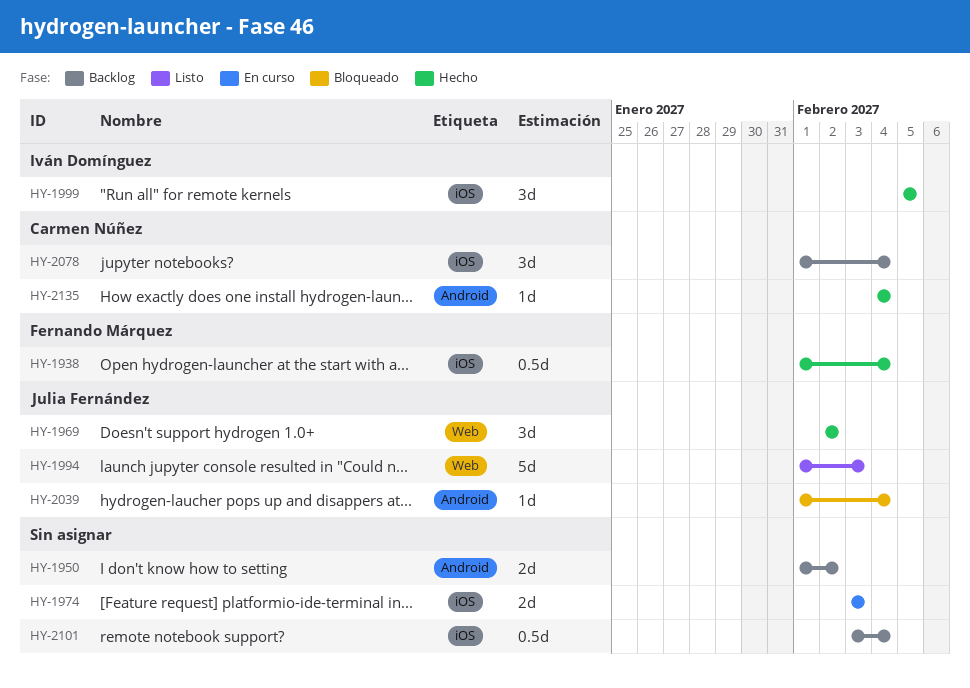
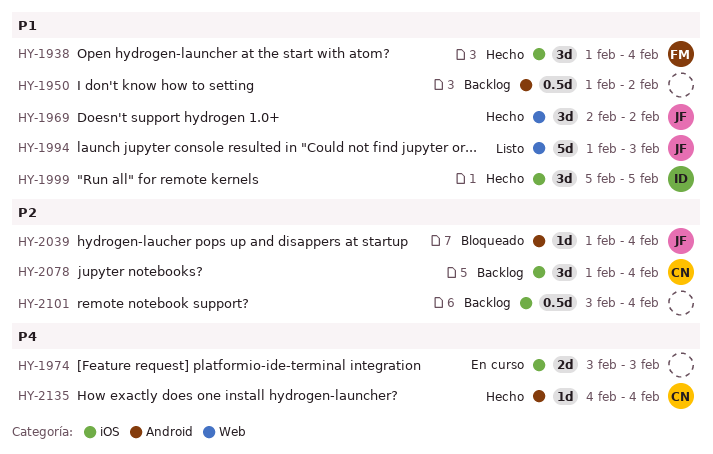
HY-1938, estimate: 0.5d -> 3d
HY-1950, estimate: 2d -> 0.5d

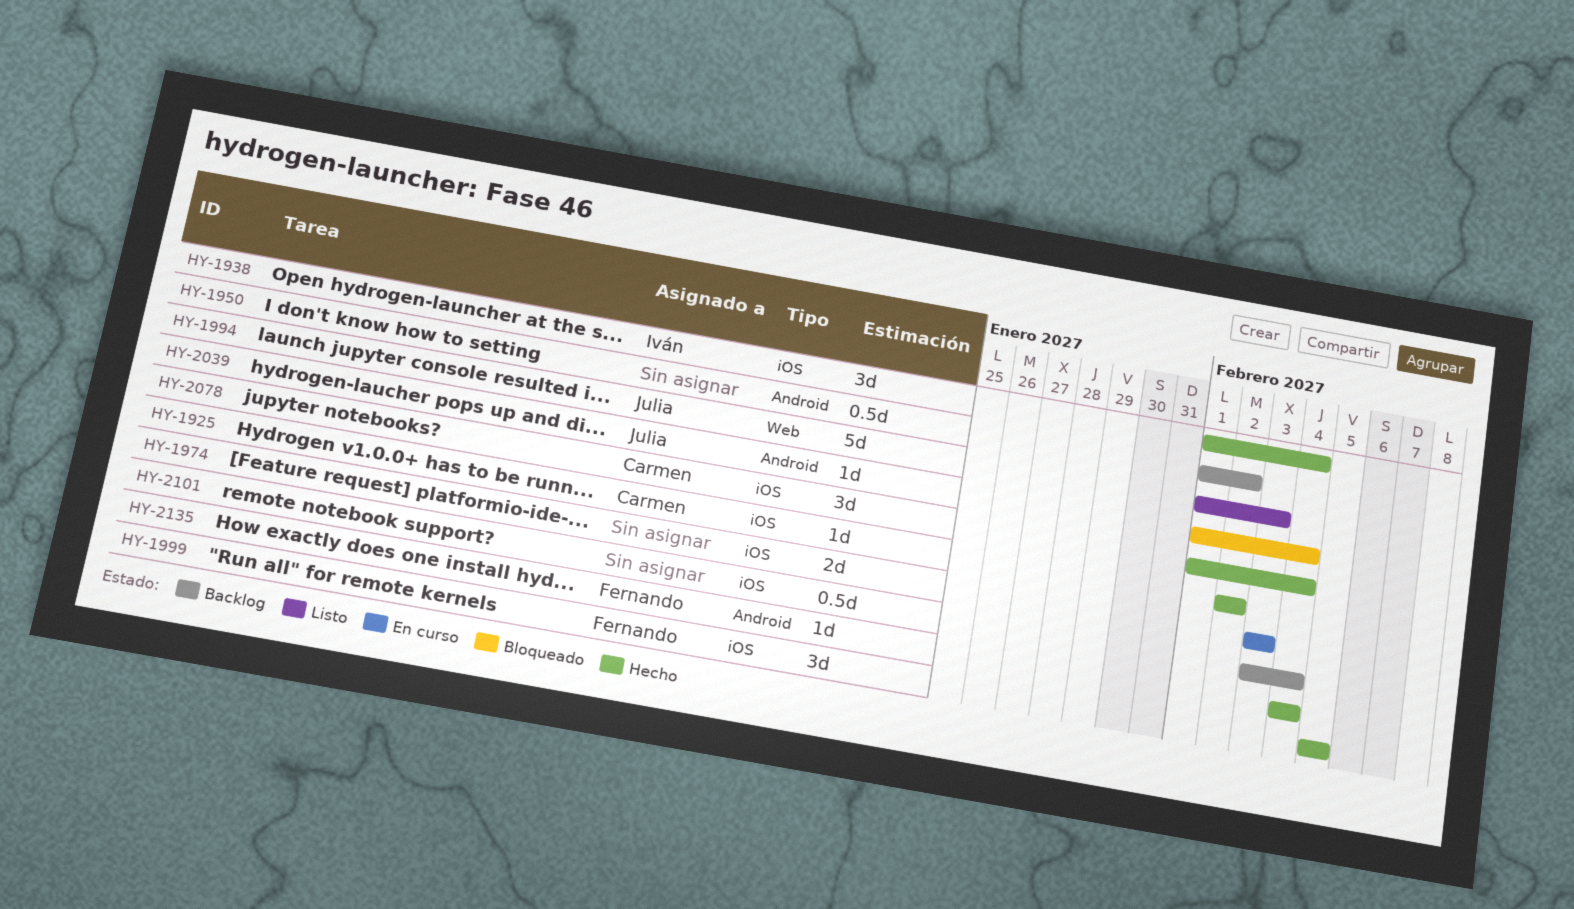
HY-1925: none -> present
HY-1938, owner: Fernando -> Iván
HY-1969: present -> none
HY-1999, owner: Iván -> Fernando
HY-2078, status: Backlog -> Hecho
HY-2135, owner: Carmen -> Fernando

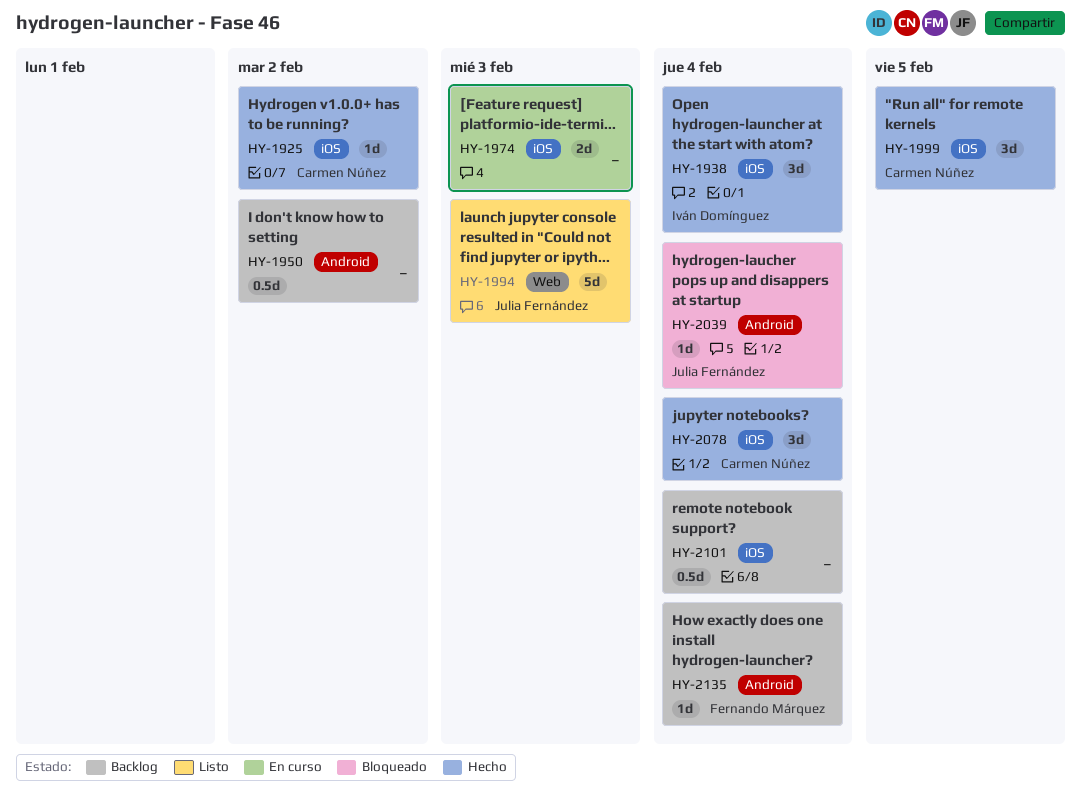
HY-1999, owner: Fernando Márquez -> Carmen Núñez
HY-2135, status: Hecho -> Backlog

